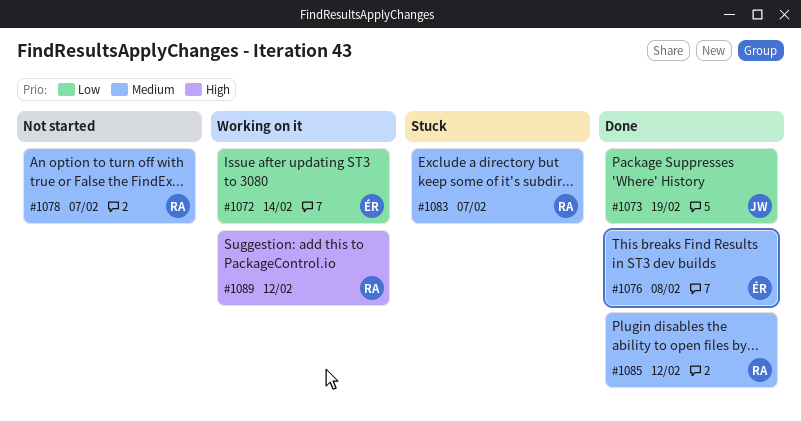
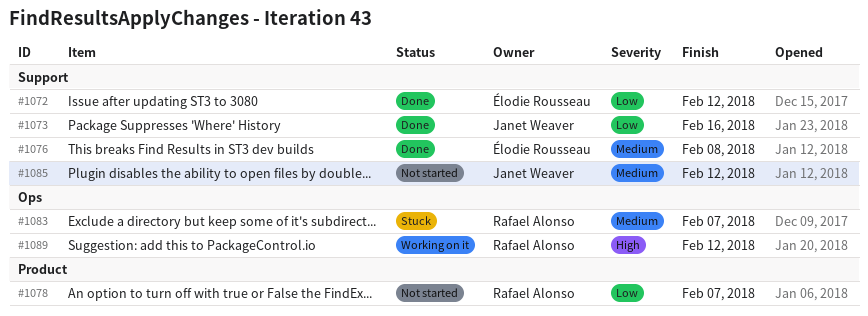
#1072, status: Working on it -> Done
#1072, due: Feb 14 -> Feb 12
#1073, due: Feb 19 -> Feb 16
#1078, priority: Medium -> Low
#1085, status: Done -> Not started
#1085, owner: Rafael Alonso -> Janet Weaver

